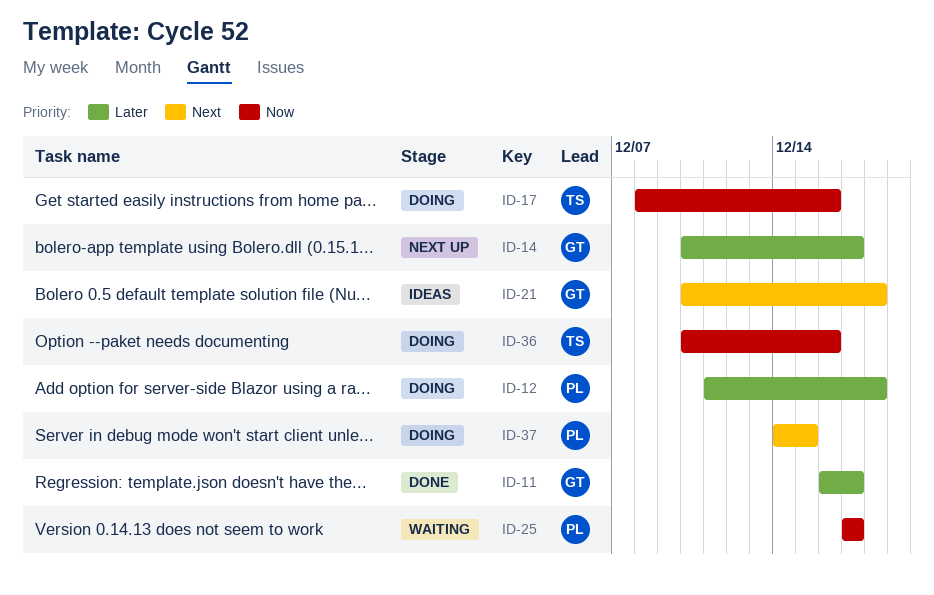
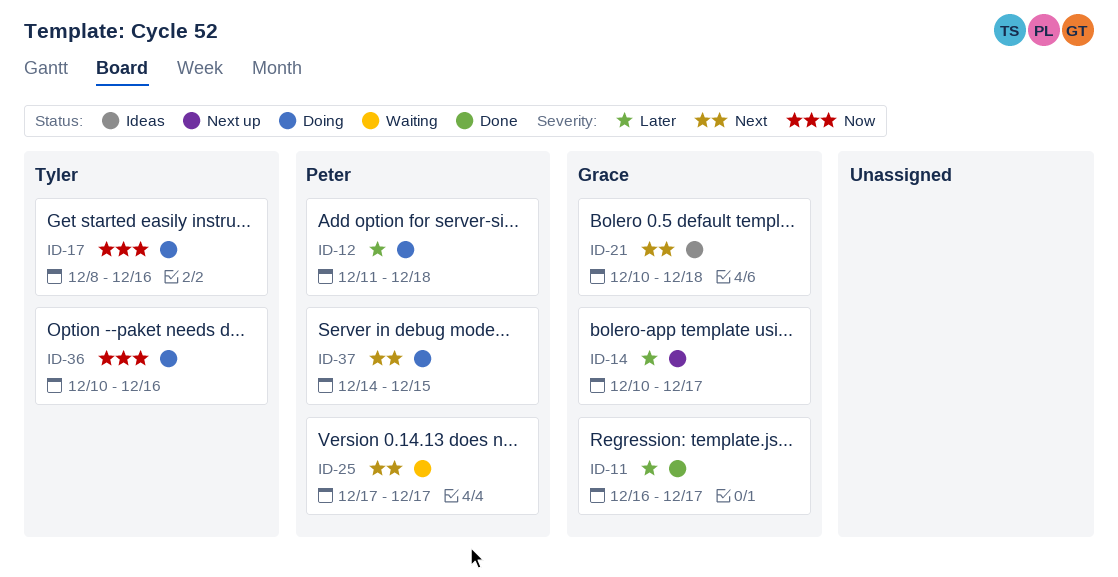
ID-25, priority: Now -> Next

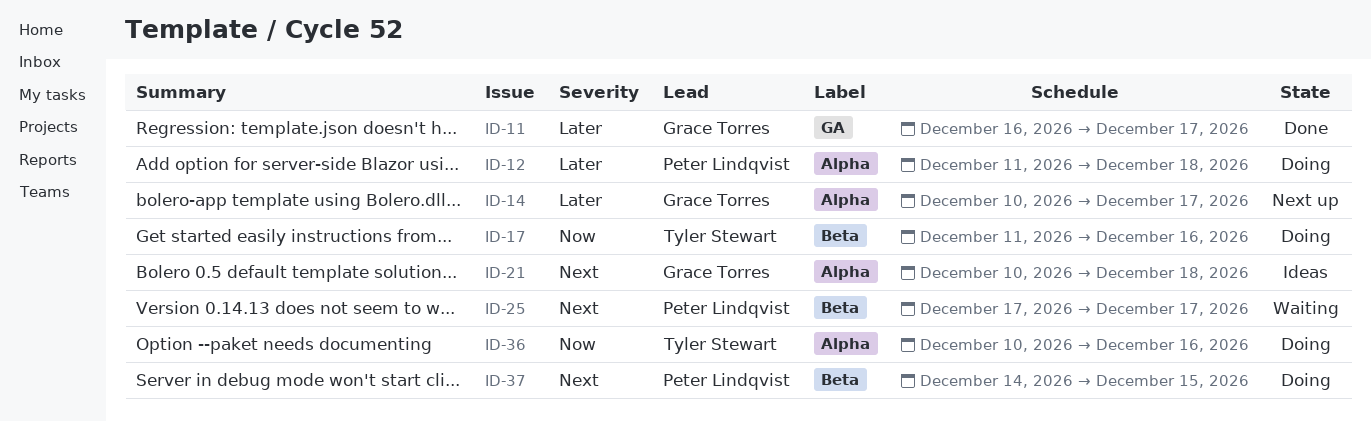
ID-17, start: Dec 8 -> Dec 11

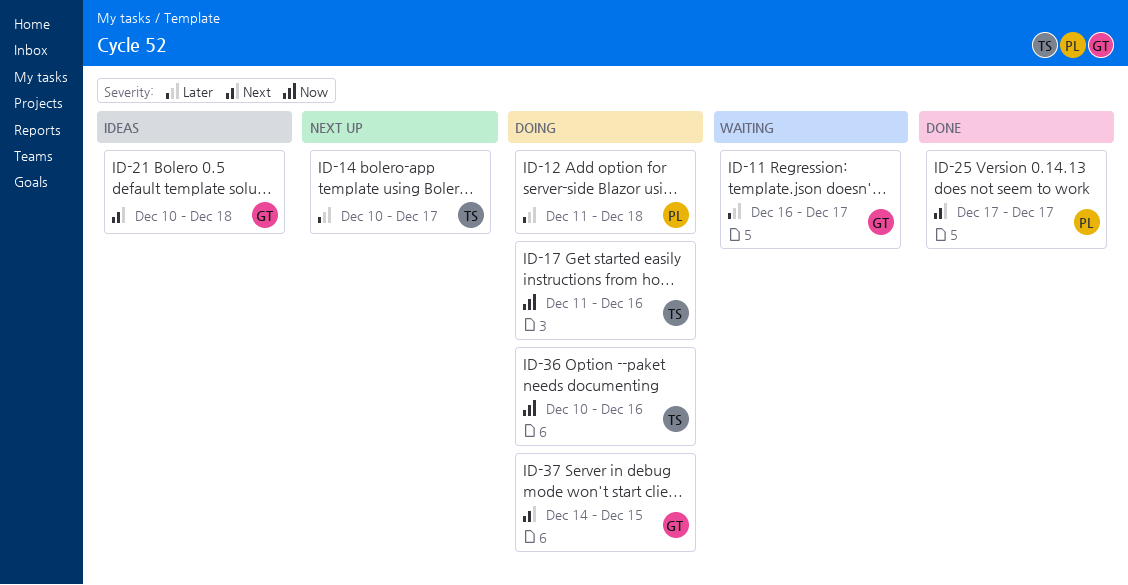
ID-11, status: Done -> Waiting
ID-14, owner: Grace Torres -> Tyler Stewart
ID-25, status: Waiting -> Done
ID-37, owner: Peter Lindqvist -> Grace Torres

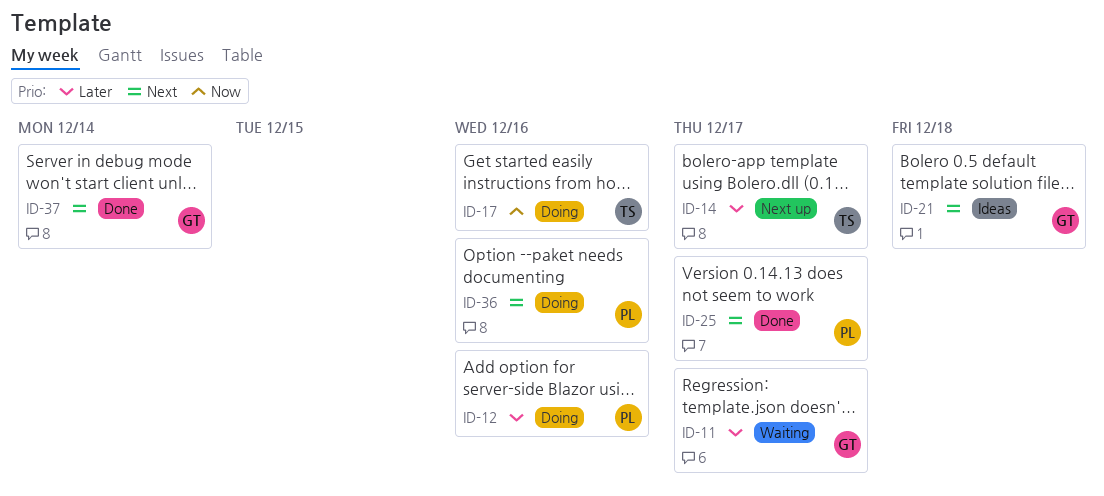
ID-12, due: Dec 18 -> Dec 16
ID-36, owner: TS -> PL
ID-36, priority: Now -> Next
ID-37, status: Doing -> Done
ID-37, due: Dec 15 -> Dec 14

